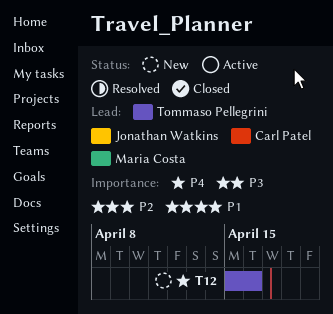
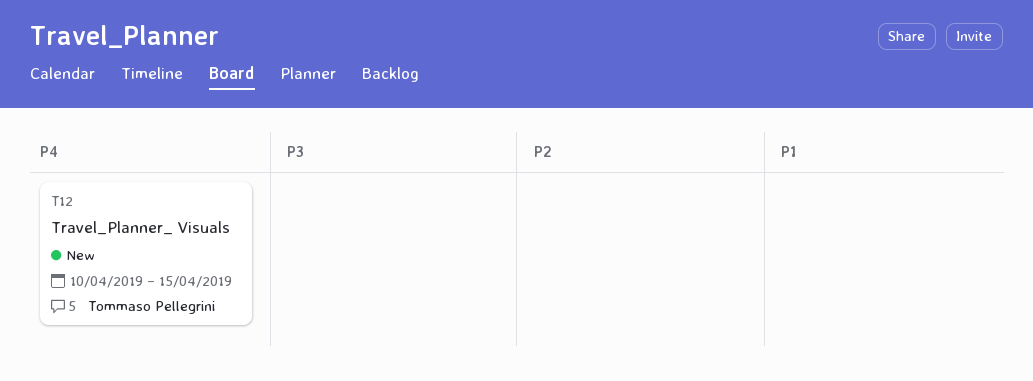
T12, start: Apr 15 -> Apr 10
T12, due: Apr 16 -> Apr 15

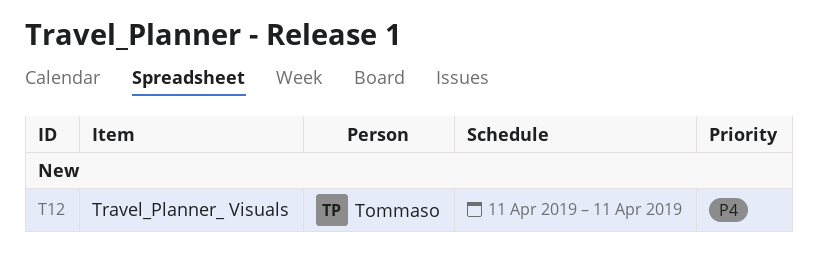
T12, start: Apr 10 -> Apr 11
T12, due: Apr 15 -> Apr 11

